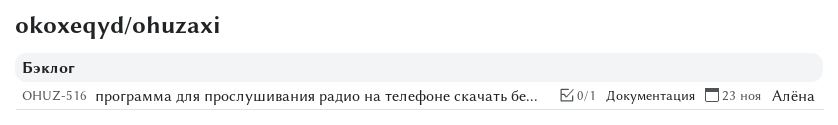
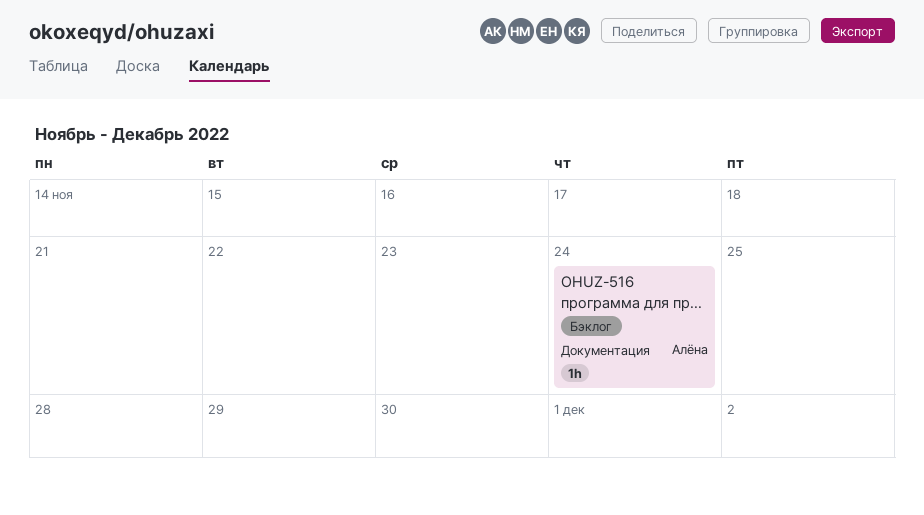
OHUZ-516, due: Nov 23 -> Nov 24

